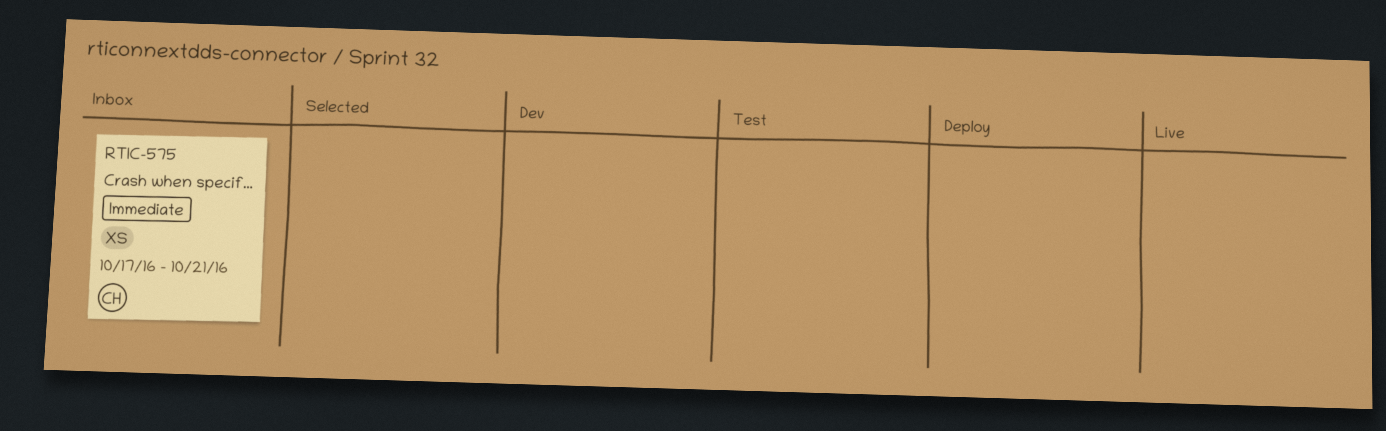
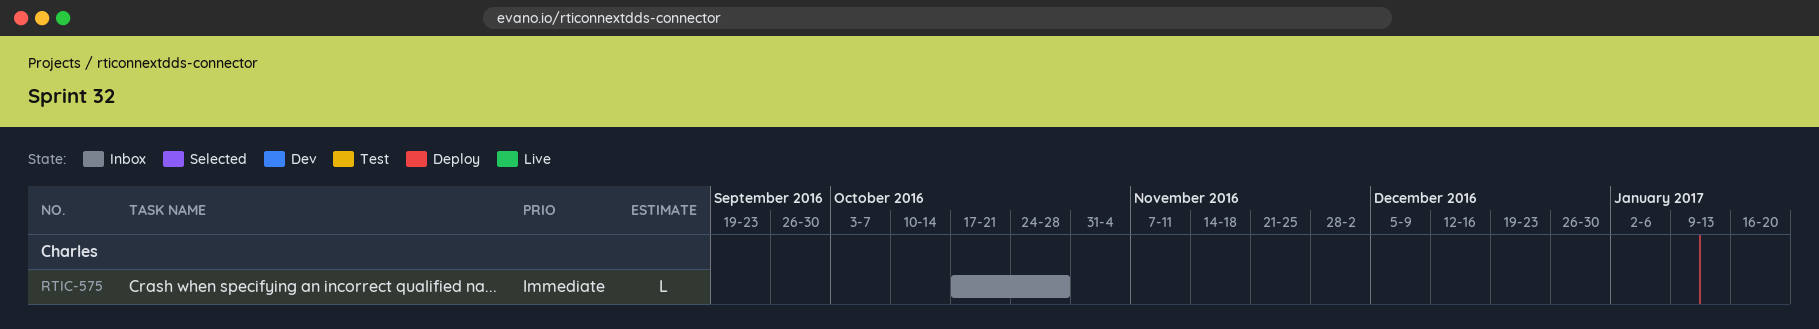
RTIC-575, estimate: XS -> L
RTIC-575, due: Oct 21 -> Oct 28

